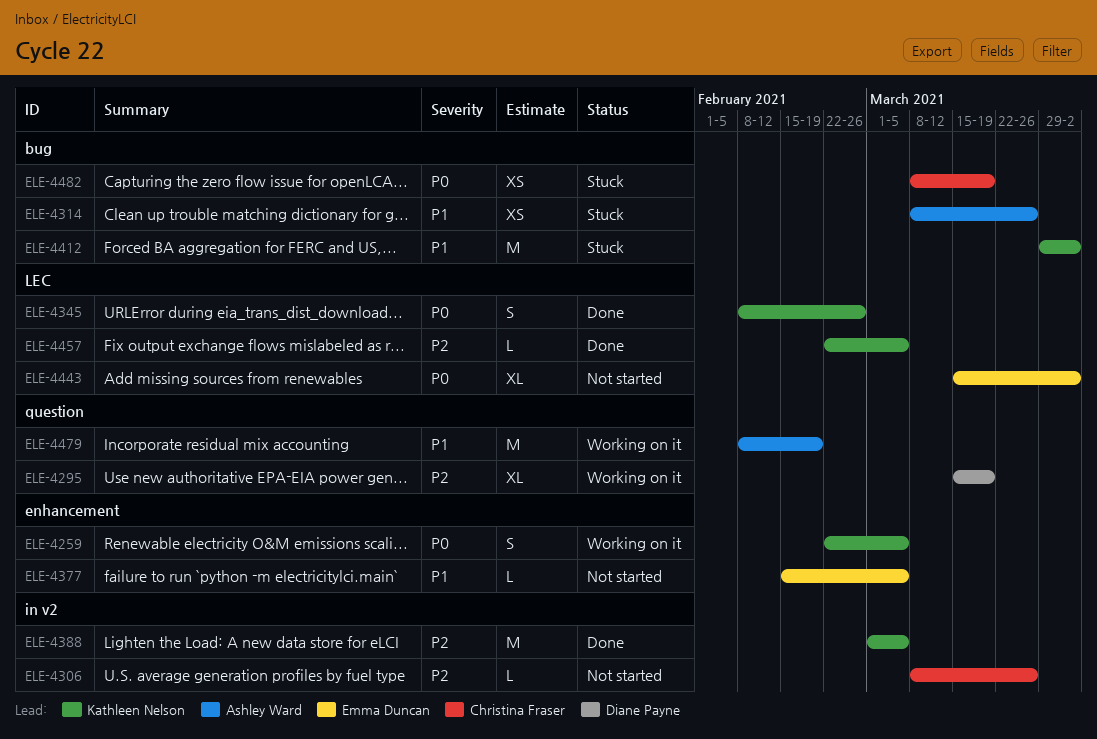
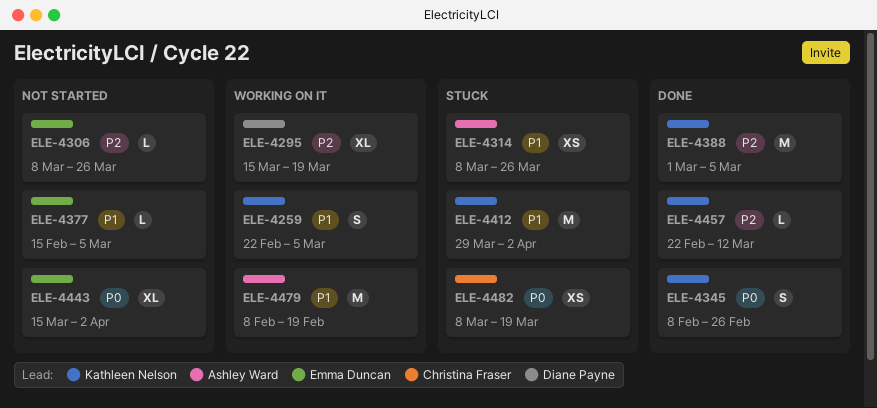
ELE-4259, priority: P0 -> P1
ELE-4306, owner: Christina Fraser -> Emma Duncan
ELE-4457, due: Mar 5 -> Mar 12

